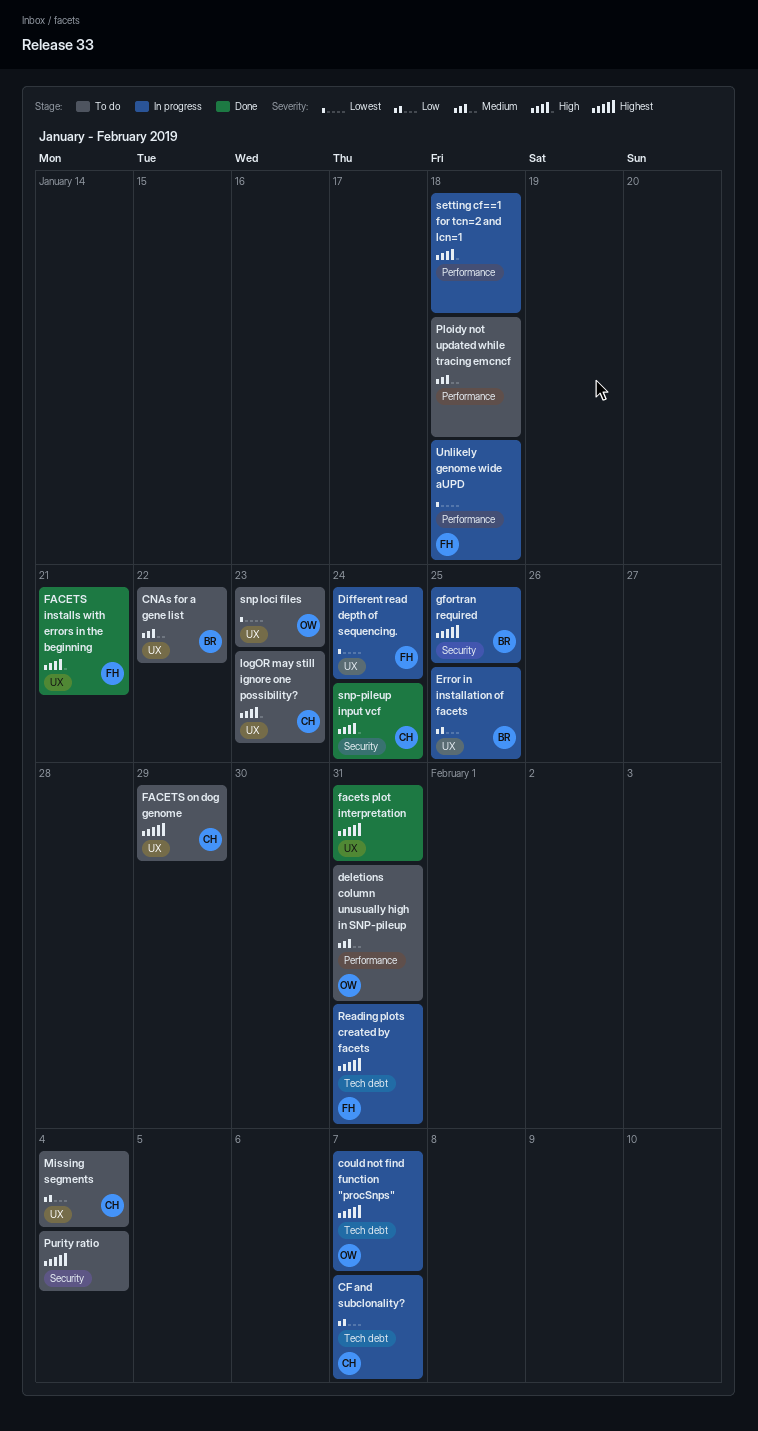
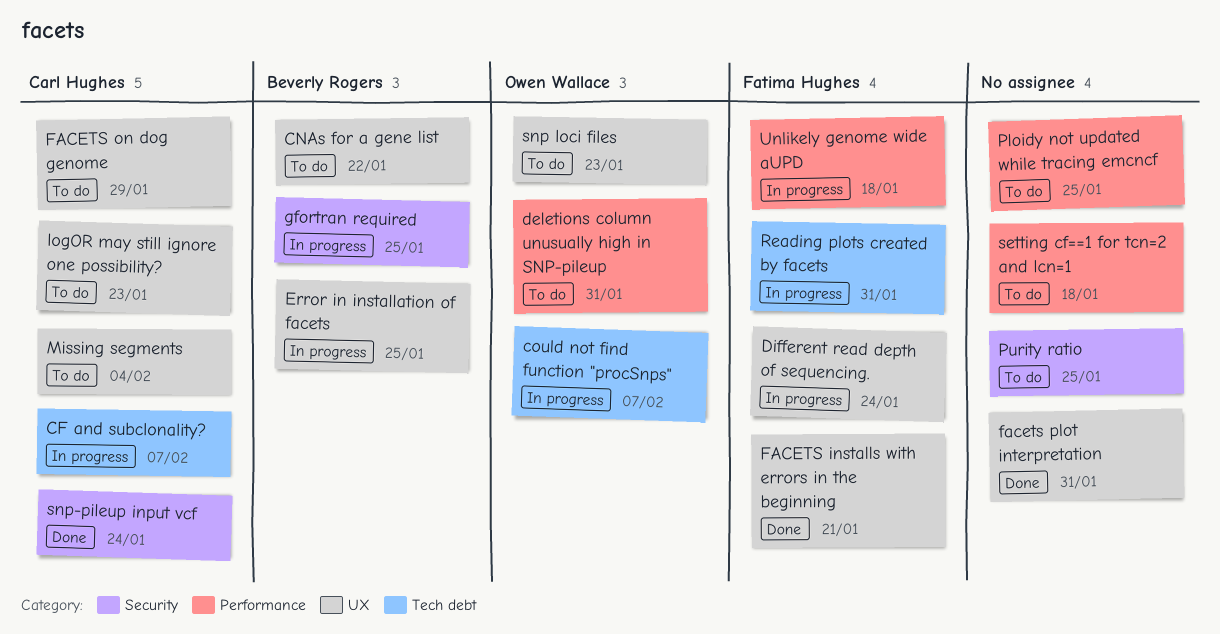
Ploidy not updated while tracing emcncf, due: Jan 18 -> Jan 25
Purity ratio, due: Feb 4 -> Jan 25
setting cf==1 for tcn=2 and lcn=1, status: In progress -> To do

